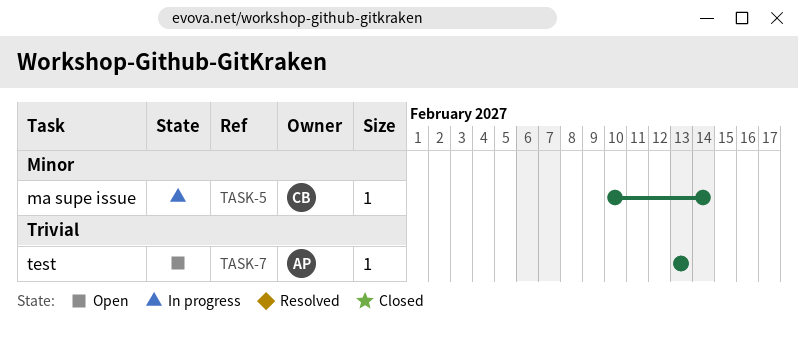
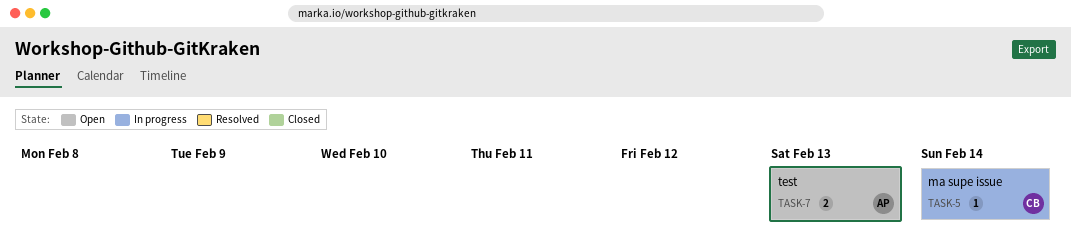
TASK-7, estimate: 1 -> 2

